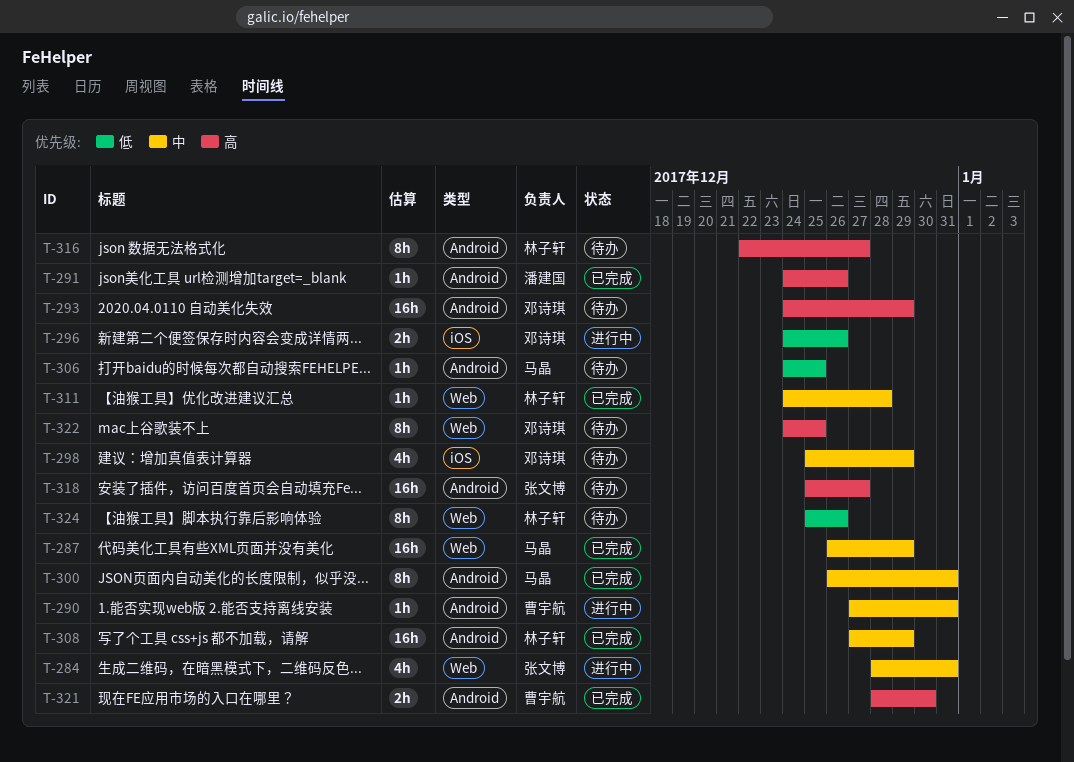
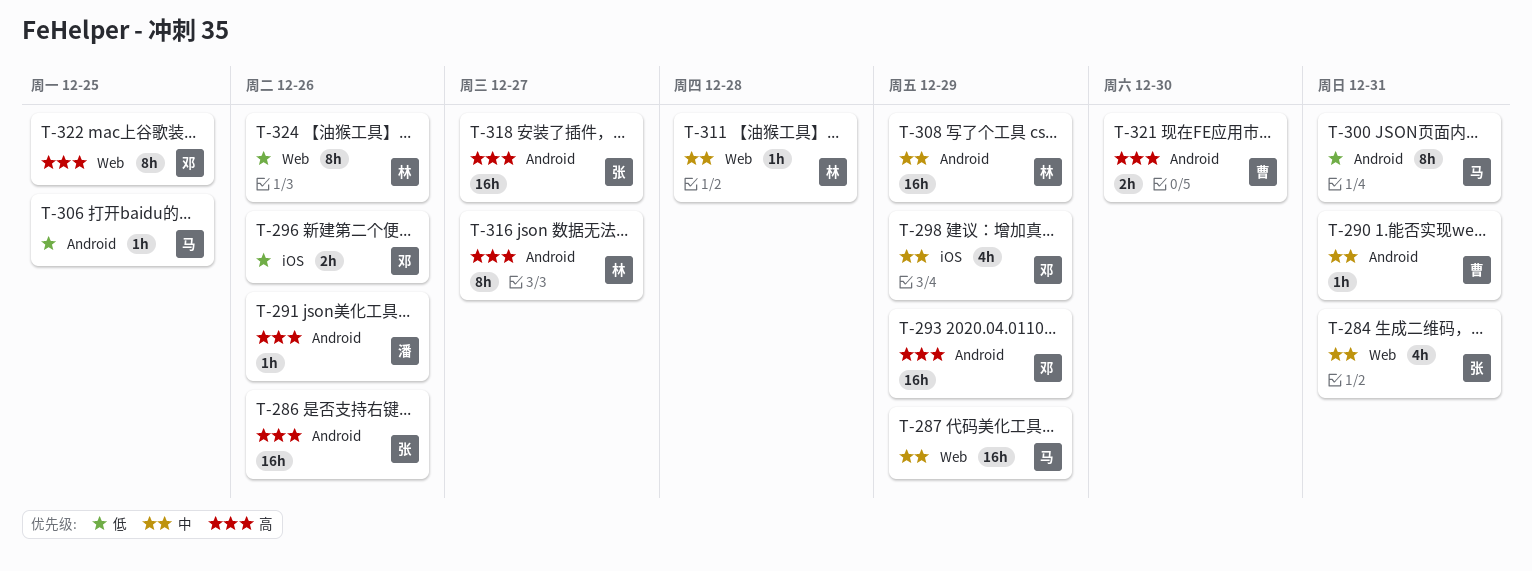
T-286: none -> present
T-300, priority: 中 -> 低

